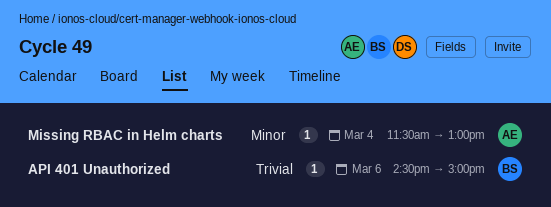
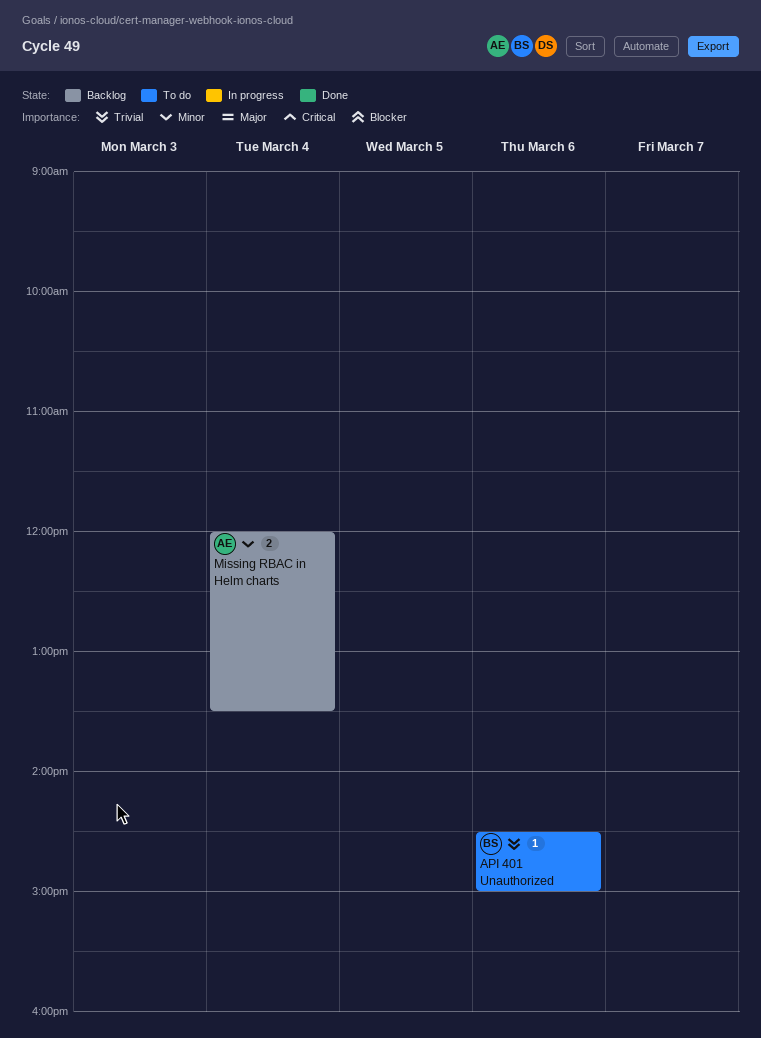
Missing RBAC in Helm charts, estimate: 1 -> 2
Missing RBAC in Helm charts, begins: 11:30 -> 12:00
Missing RBAC in Helm charts, ends: 13:00 -> 13:30

